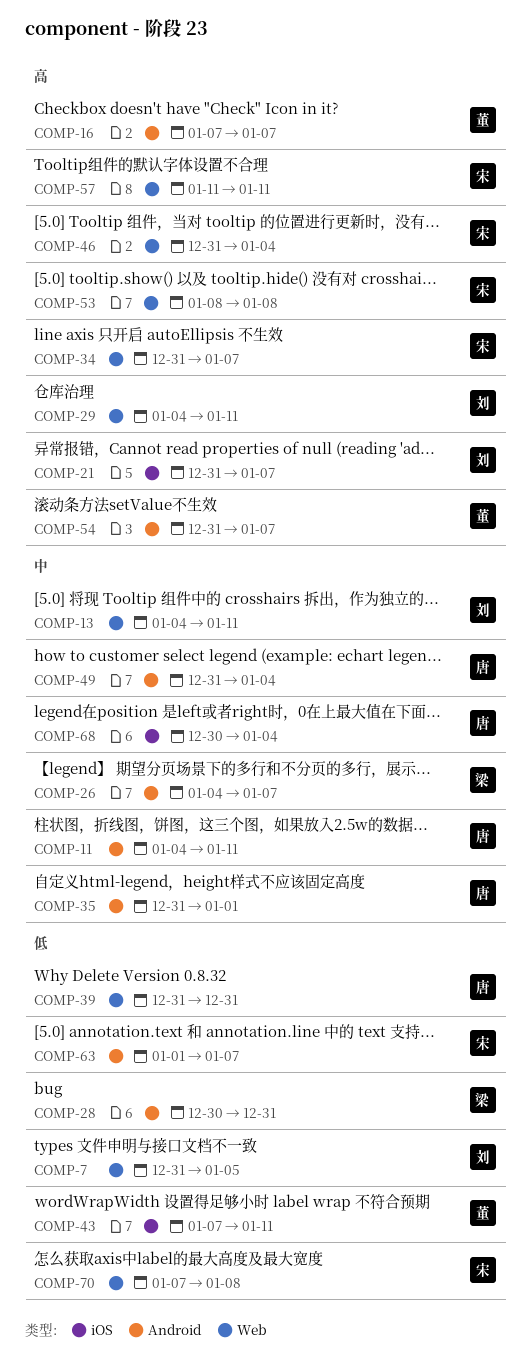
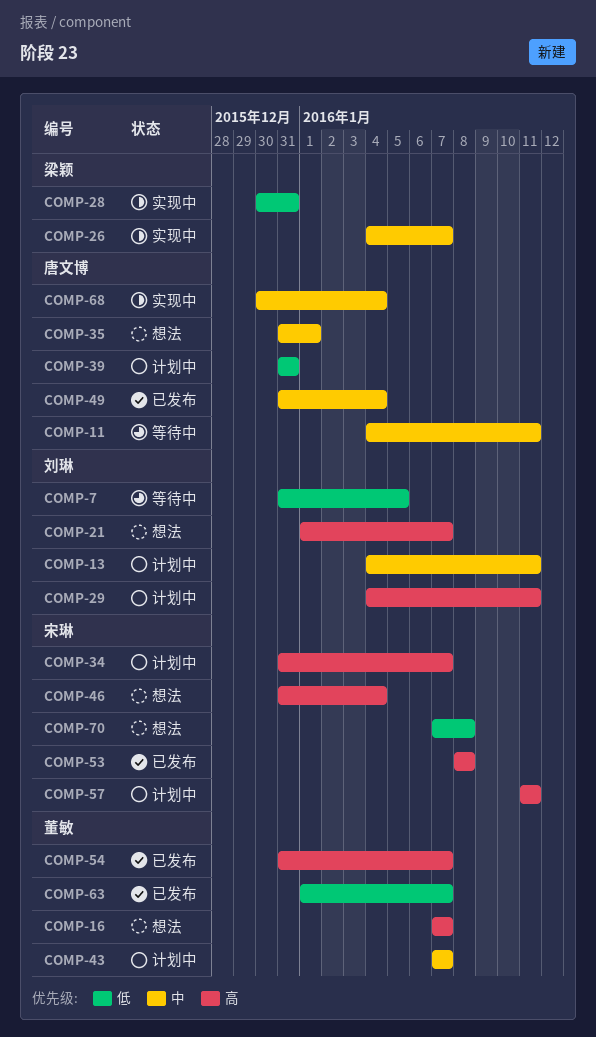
COMP-21, start: Dec 31 -> Jan 1
COMP-43, priority: 低 -> 中
COMP-43, due: Jan 11 -> Jan 7
COMP-63, owner: 宋琳 -> 董敏

